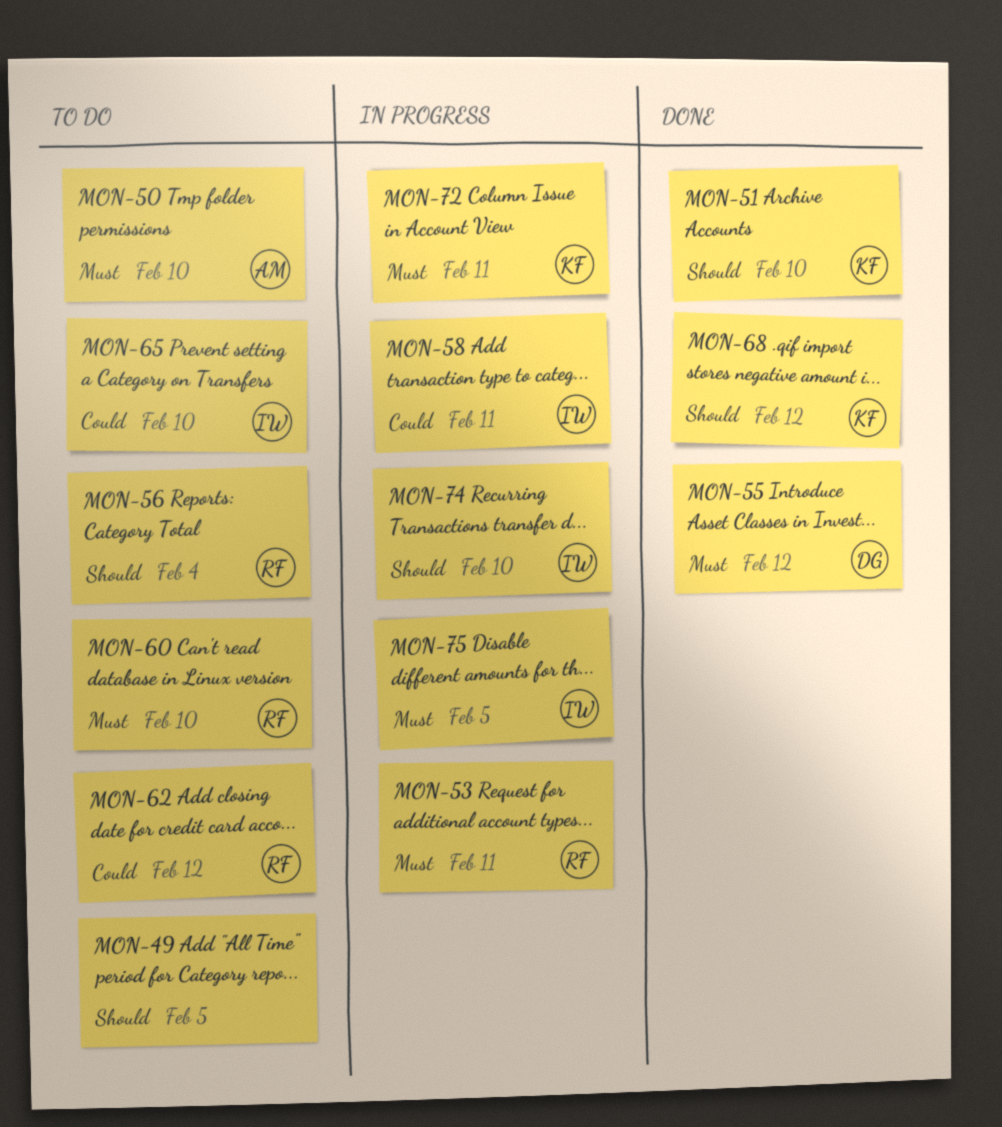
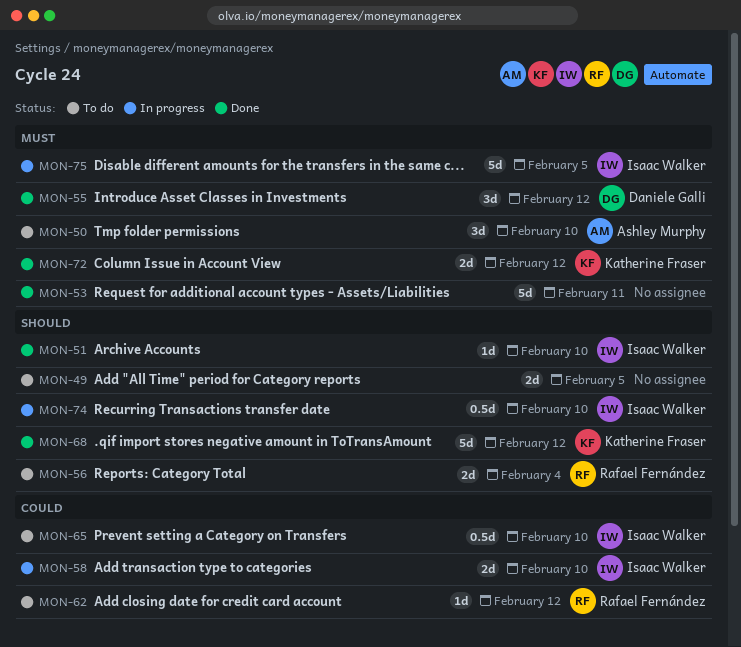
MON-51, owner: Katherine Fraser -> Isaac Walker
MON-53, status: In progress -> Done
MON-53, owner: Rafael Fernández -> none
MON-58, due: Feb 11 -> Feb 10
MON-60: present -> none
MON-72, status: In progress -> Done
MON-72, due: Feb 11 -> Feb 12

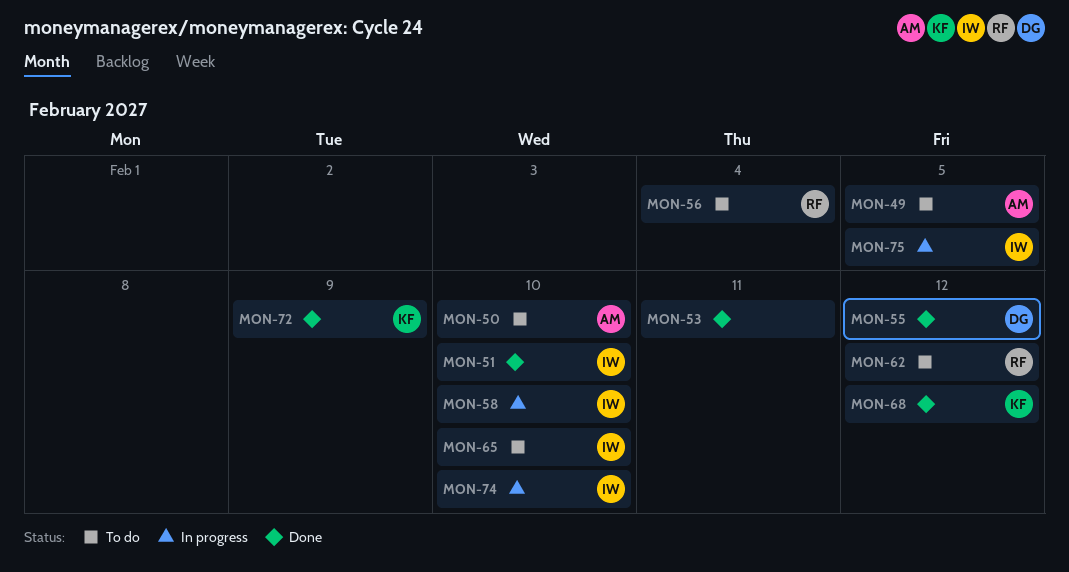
MON-49, owner: none -> Ashley Murphy
MON-72, due: Feb 12 -> Feb 9

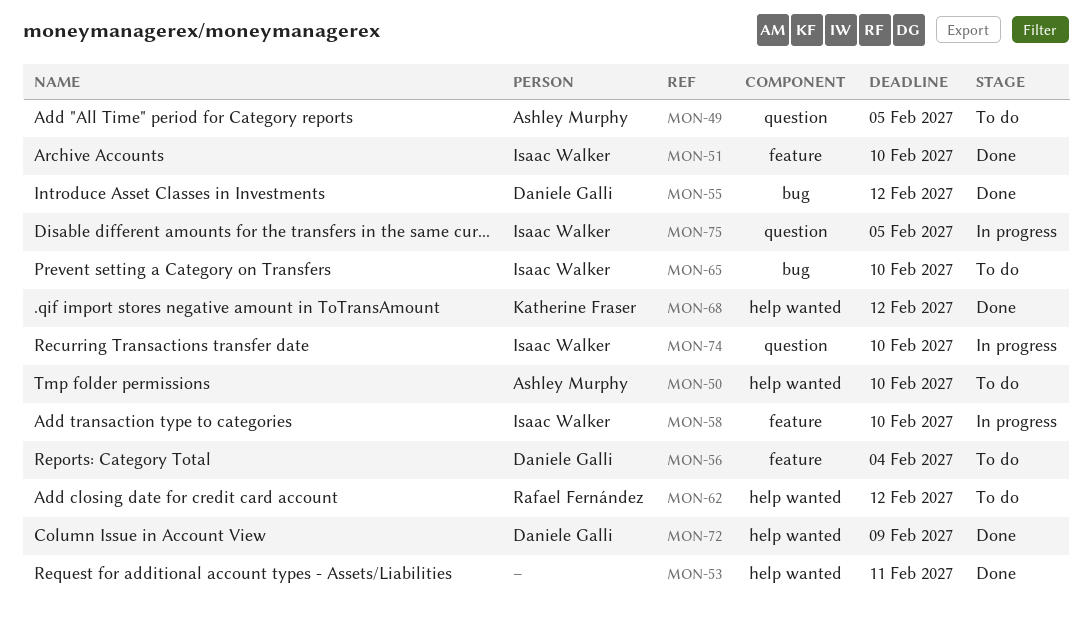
MON-56, owner: Rafael Fernández -> Daniele Galli
MON-72, owner: Katherine Fraser -> Daniele Galli

